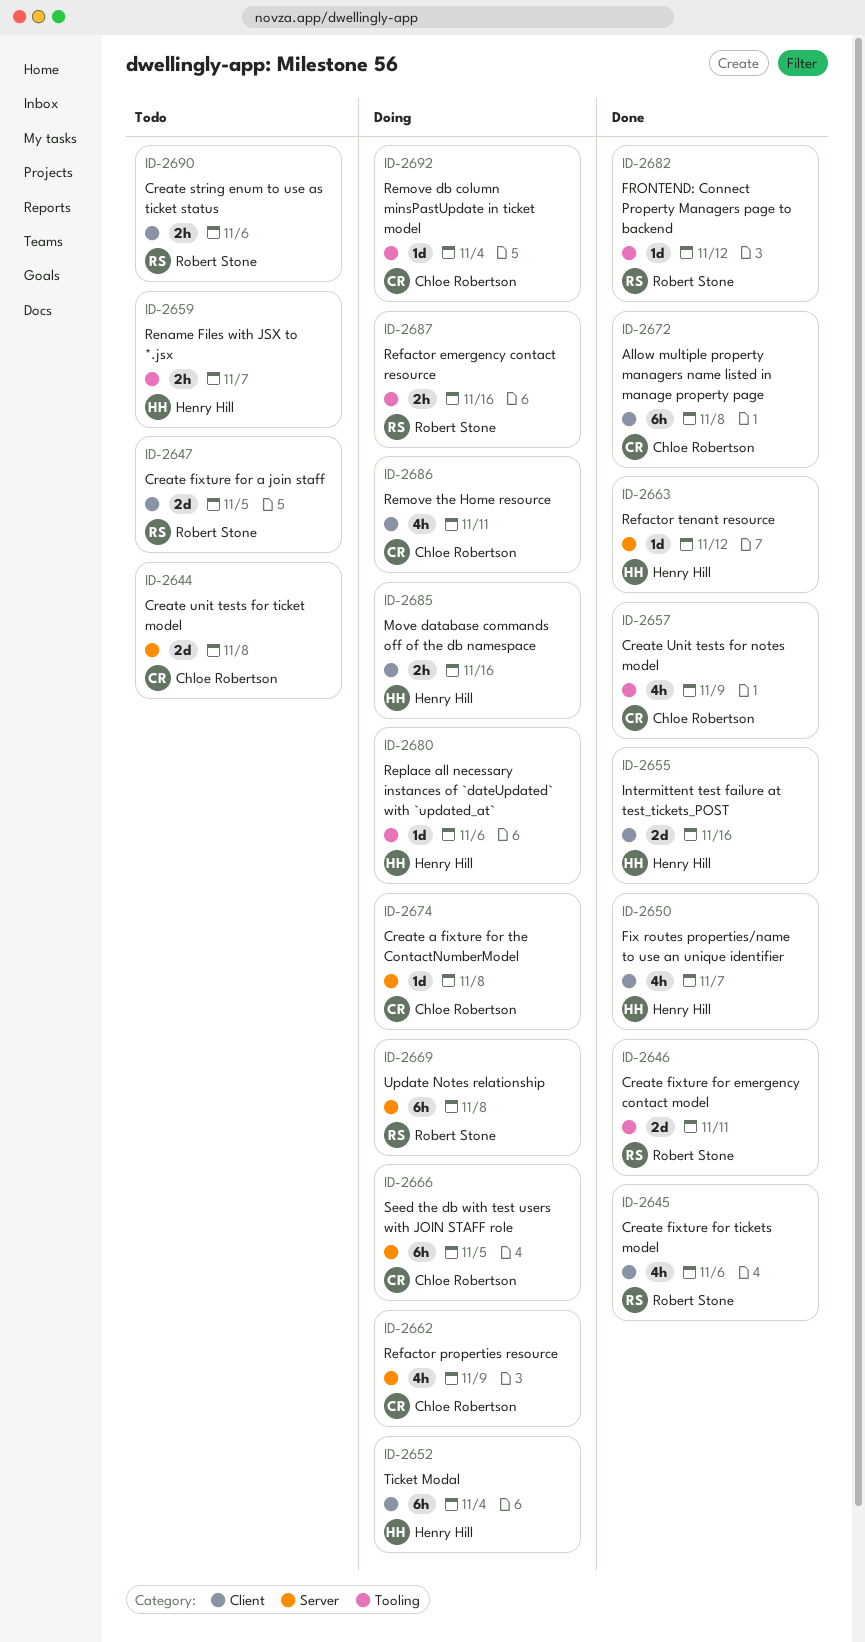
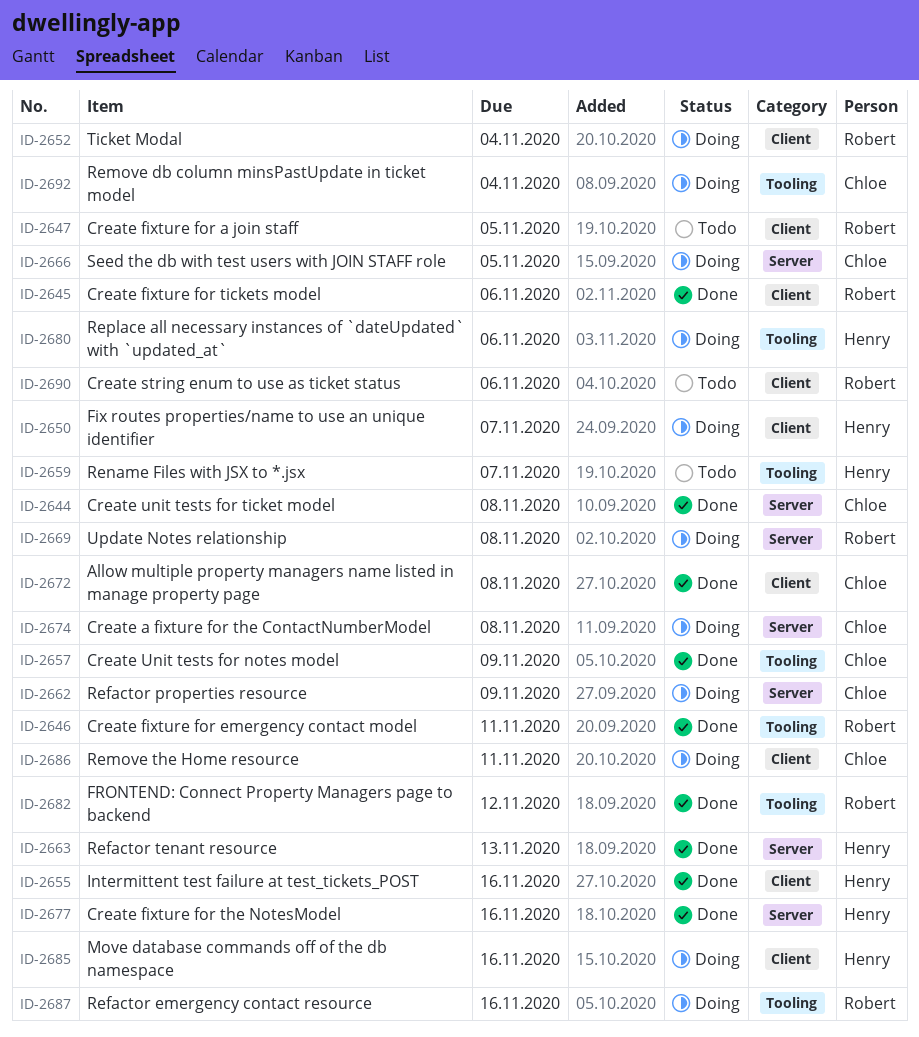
ID-2644, status: Todo -> Done
ID-2650, status: Done -> Doing
ID-2652, owner: Henry Hill -> Robert Stone
ID-2663, due: Nov 12 -> Nov 13
ID-2677: none -> present

